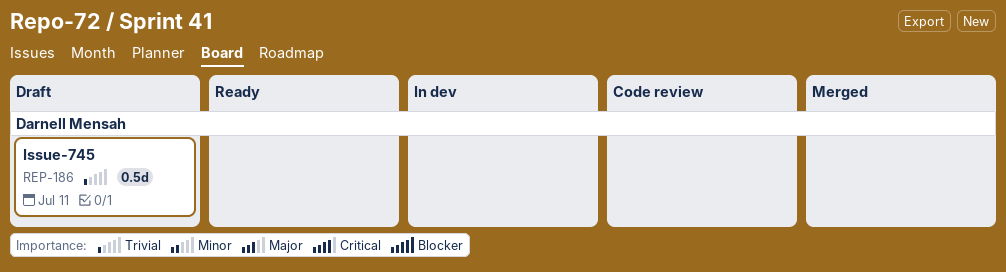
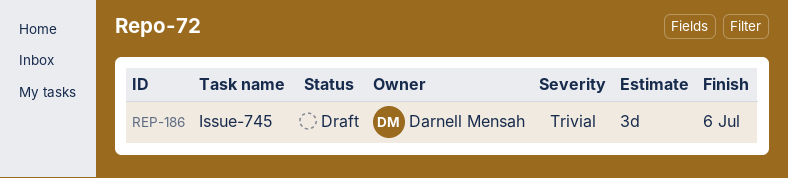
REP-186, estimate: 0.5d -> 3d
REP-186, due: Jul 11 -> Jul 6

